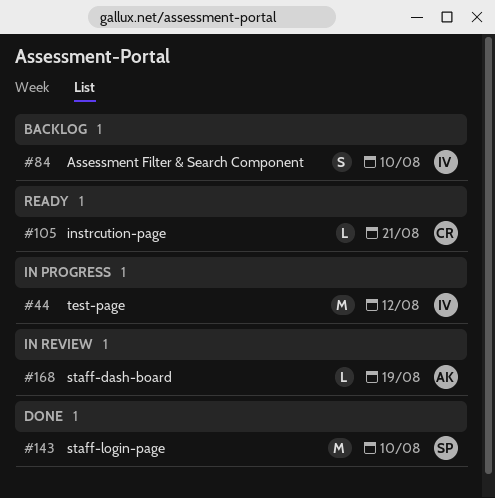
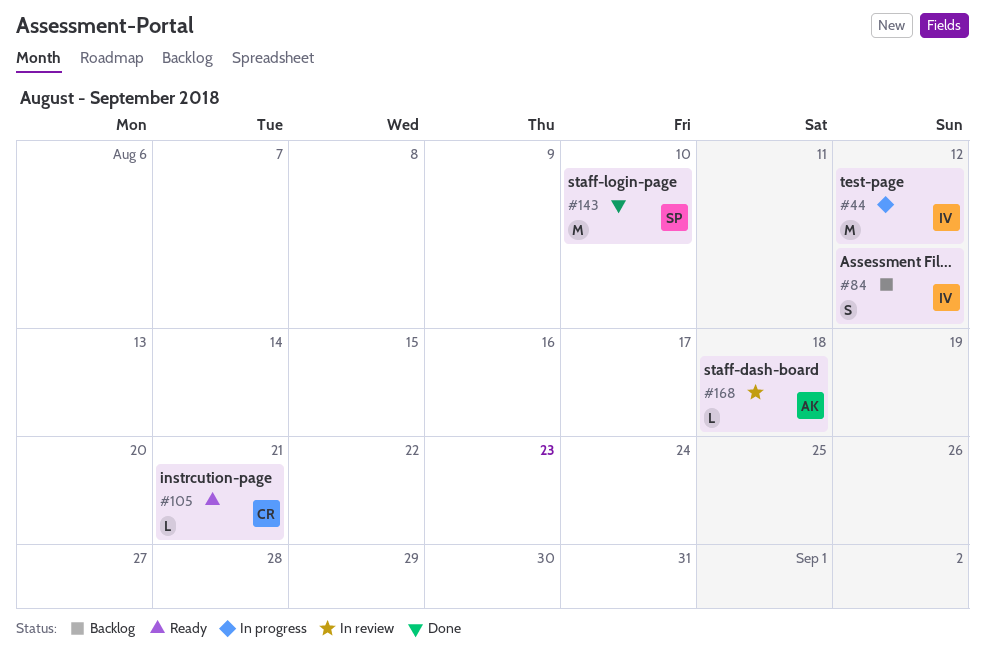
#84, due: Aug 10 -> Aug 12
#168, due: Aug 19 -> Aug 18

